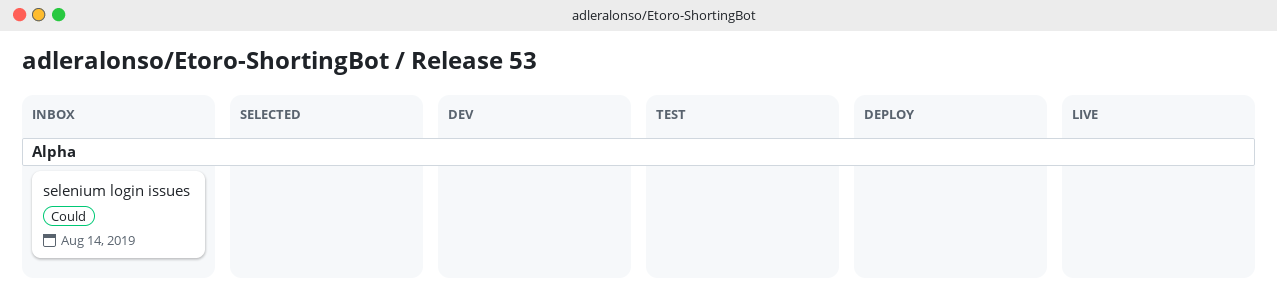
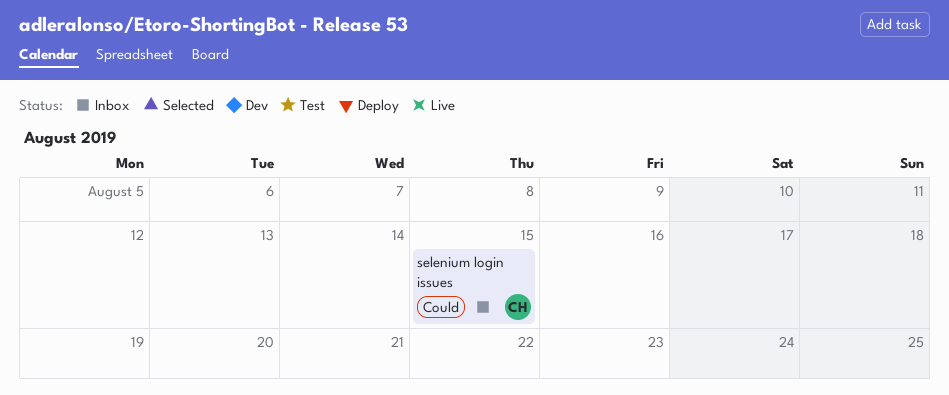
selenium login issues, due: Aug 14 -> Aug 15

